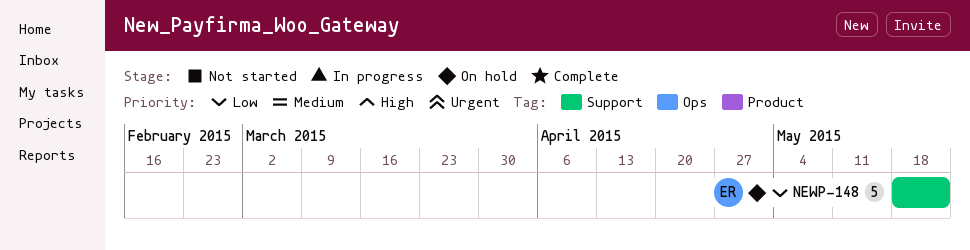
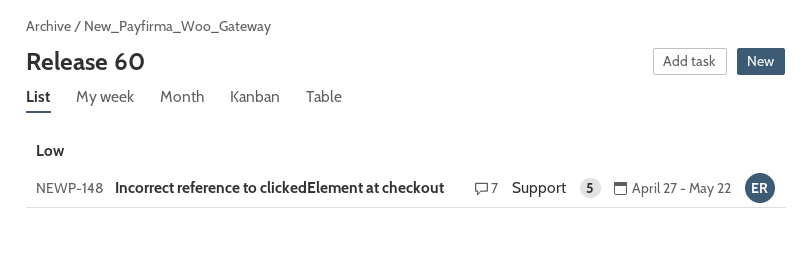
NEWP-148, start: May 18 -> Apr 27

